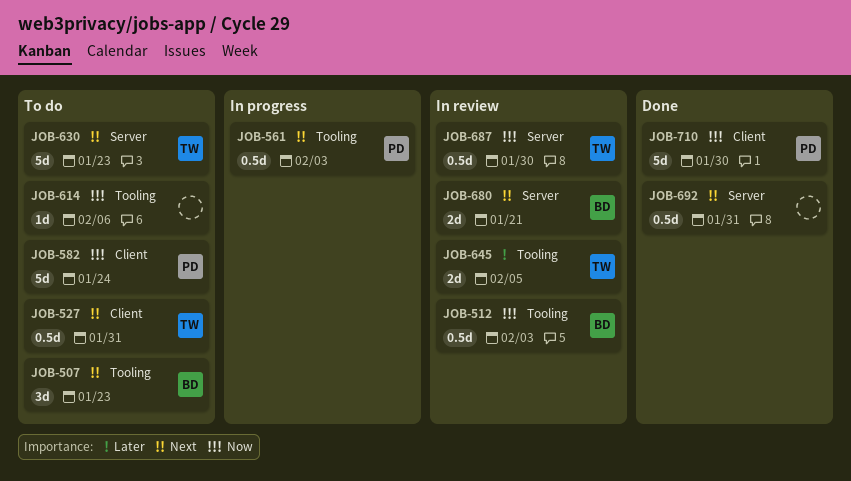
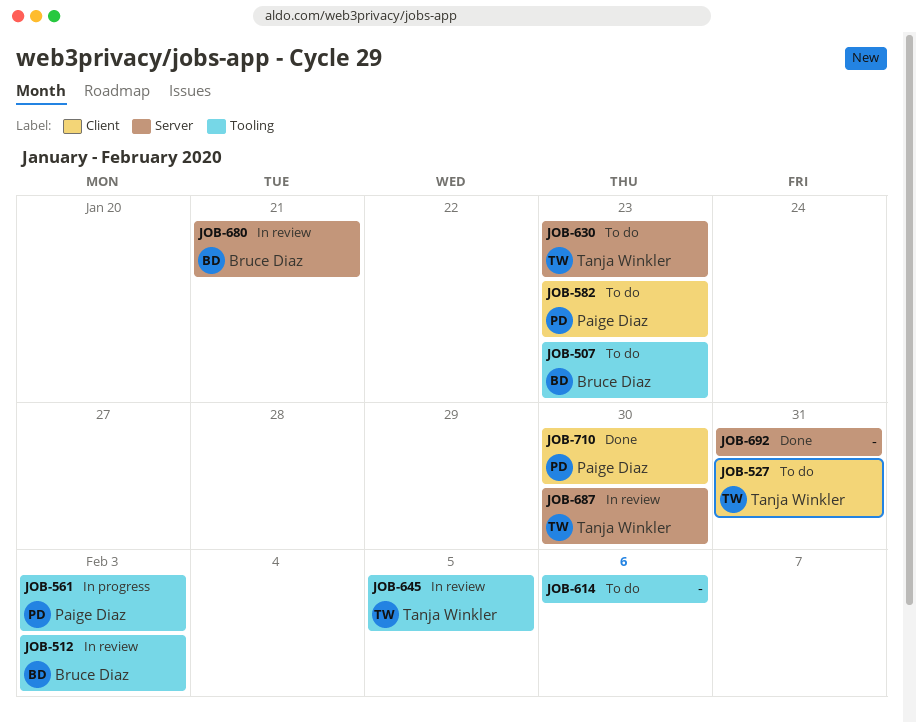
JOB-582, due: Jan 24 -> Jan 23

